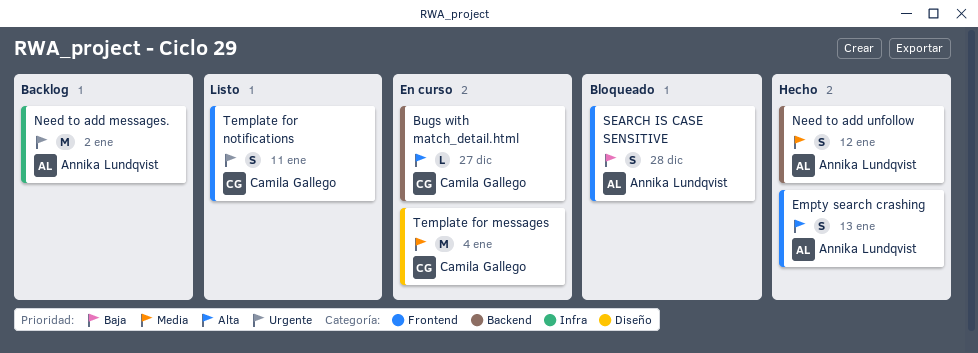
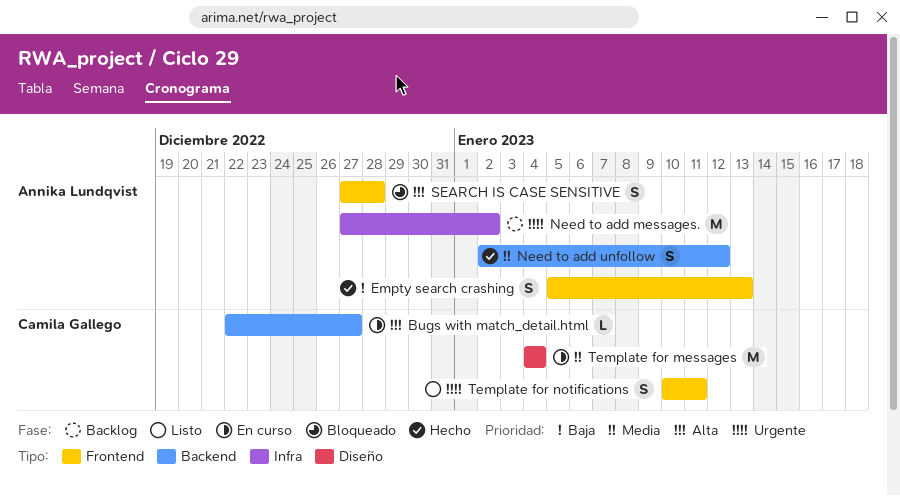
Empty search crashing, priority: Alta -> Baja
SEARCH IS CASE SENSITIVE, priority: Baja -> Alta

